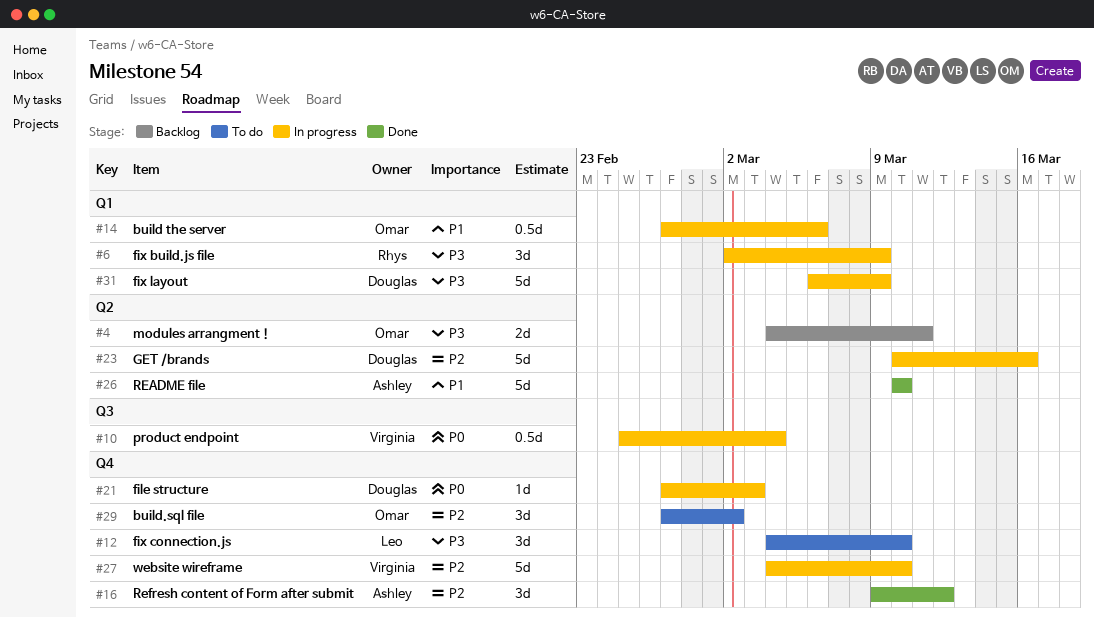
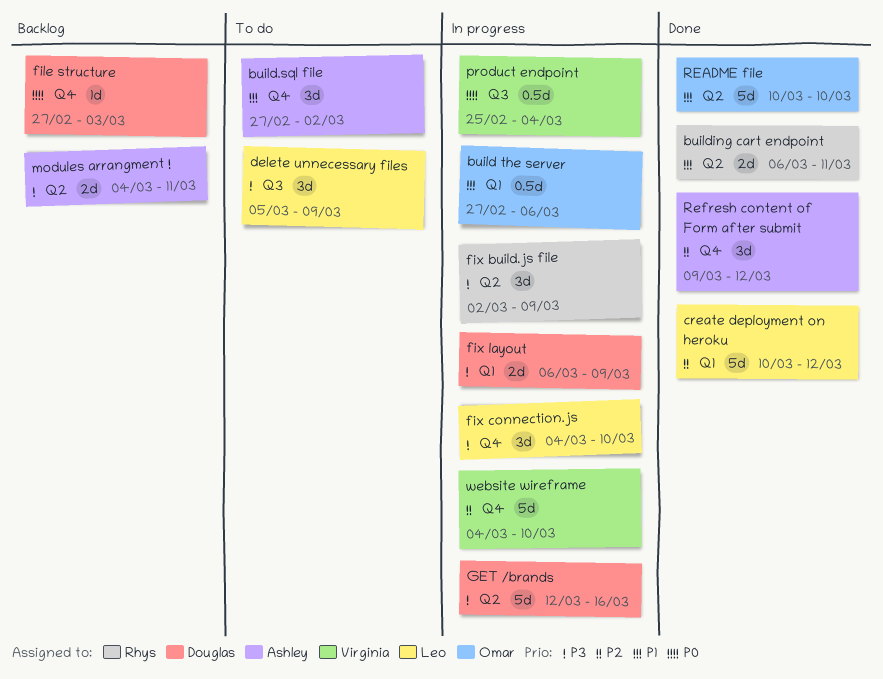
build.sql file, owner: Omar -> Ashley
build.sql file, priority: P2 -> P1
building cart endpoint: none -> present
create deployment on heroku: none -> present
delete unnecessary files: none -> present
file structure, status: In progress -> Backlog
fix build.js file, label: Q1 -> Q2
fix connection.js, status: To do -> In progress
fix layout, estimate: 5d -> 2d
GET /brands, priority: P2 -> P3
GET /brands, start: Mar 10 -> Mar 12
modules arrangment !, owner: Omar -> Ashley
README file, owner: Ashley -> Omar

